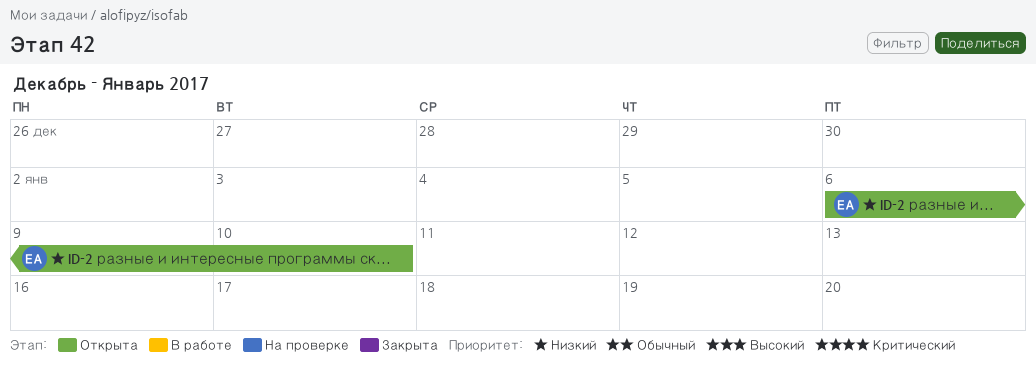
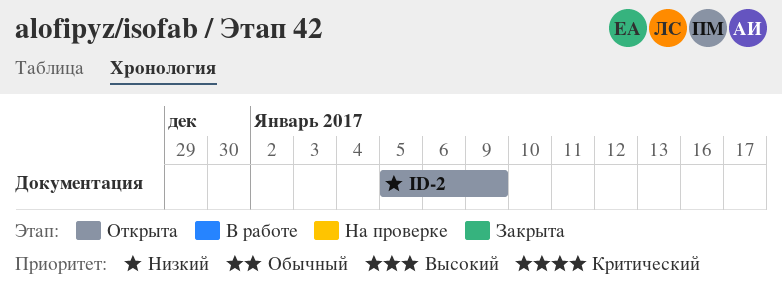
ID-2, start: Jan 6 -> Jan 5
ID-2, due: Jan 10 -> Jan 9

